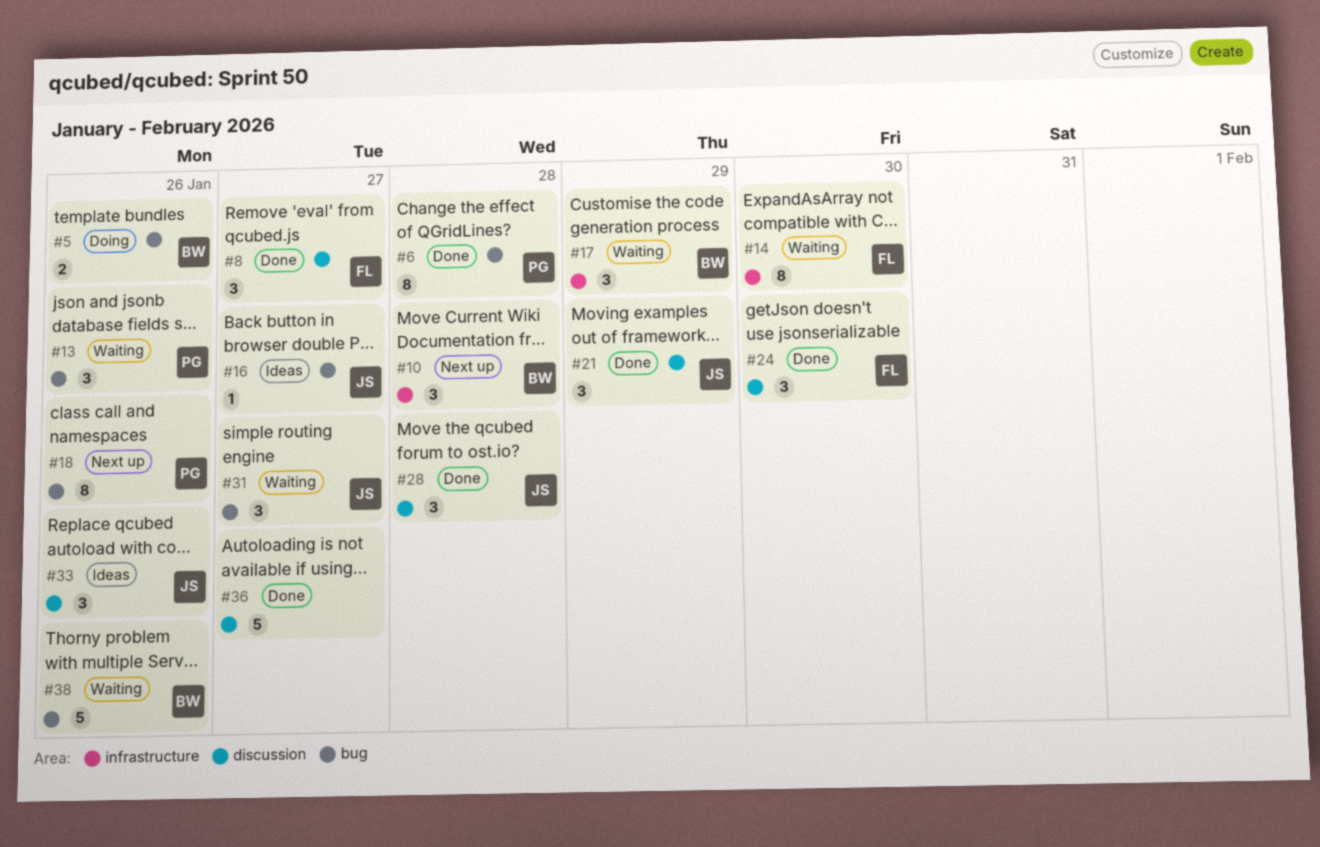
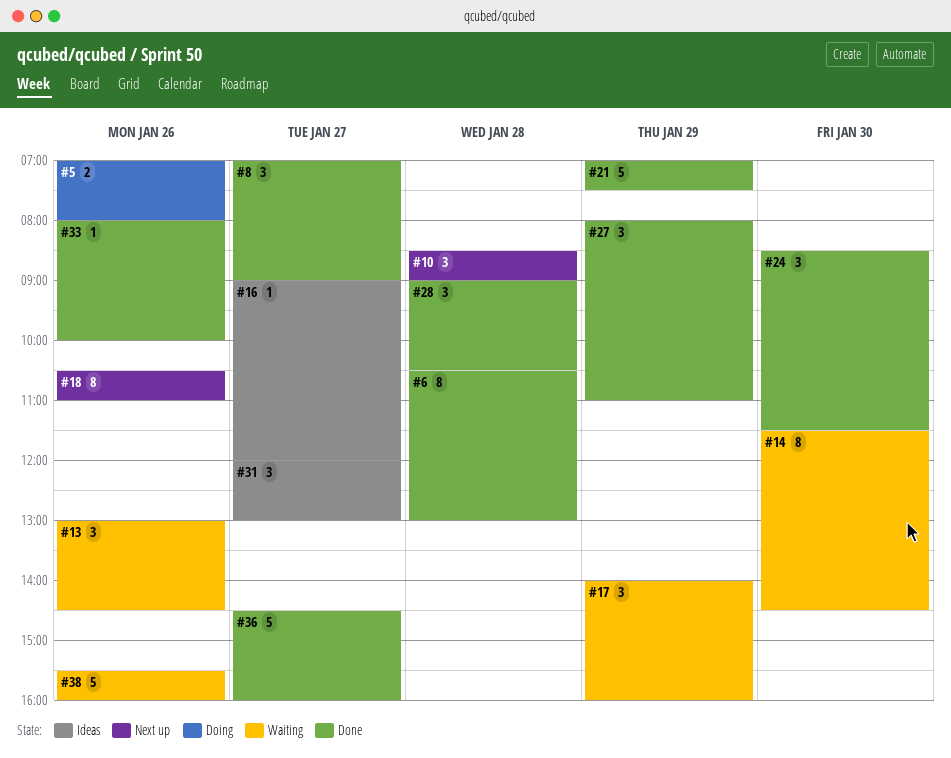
#21, estimate: 3 -> 5
#27: none -> present
#31, status: Waiting -> Ideas
#33, status: Ideas -> Done
#33, estimate: 3 -> 1

